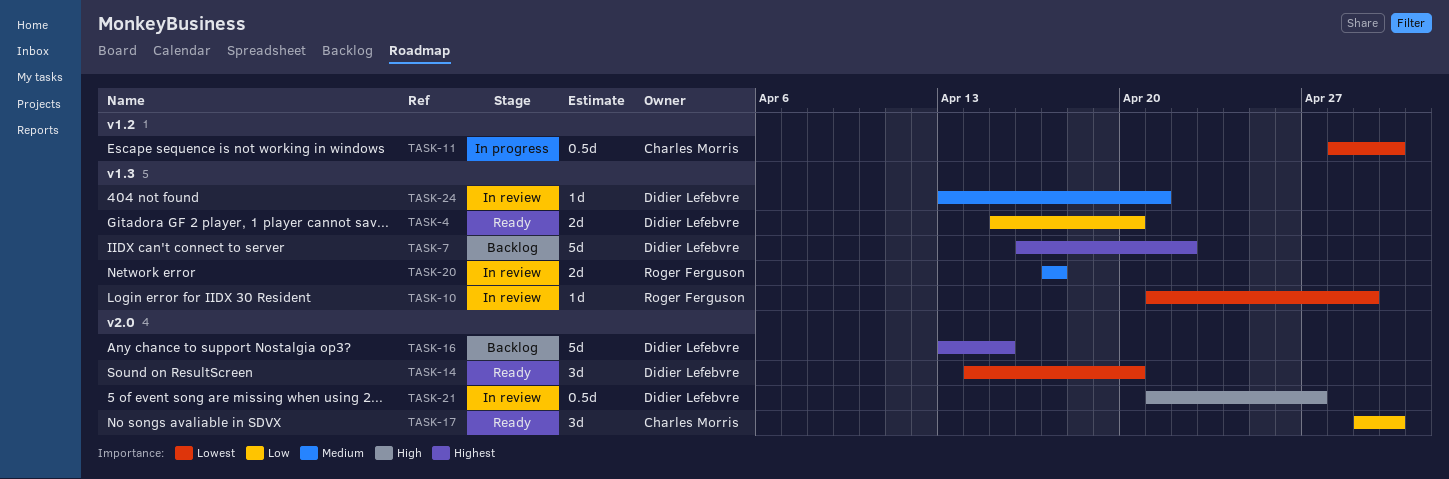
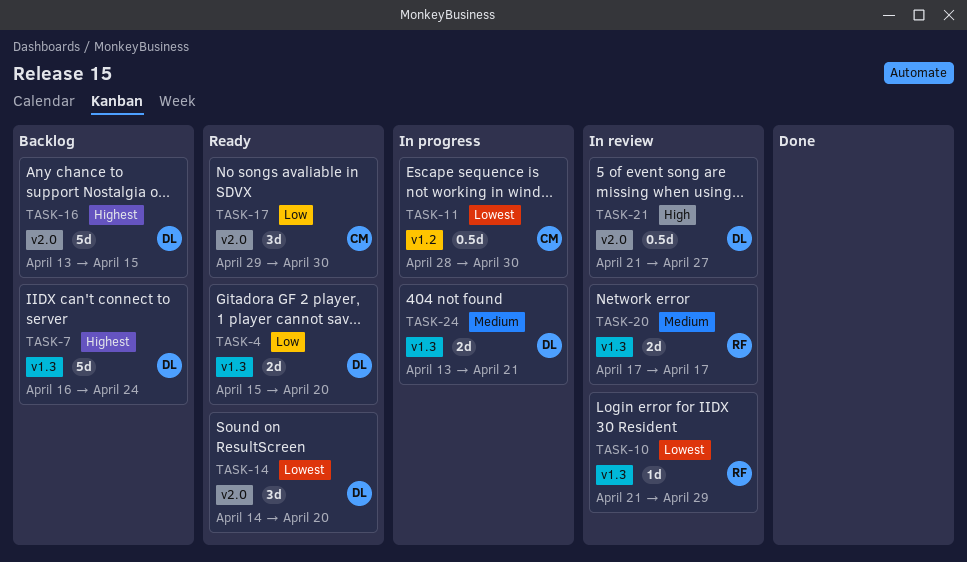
TASK-7, due: Apr 22 -> Apr 24
TASK-24, status: In review -> In progress
TASK-24, estimate: 1d -> 2d

